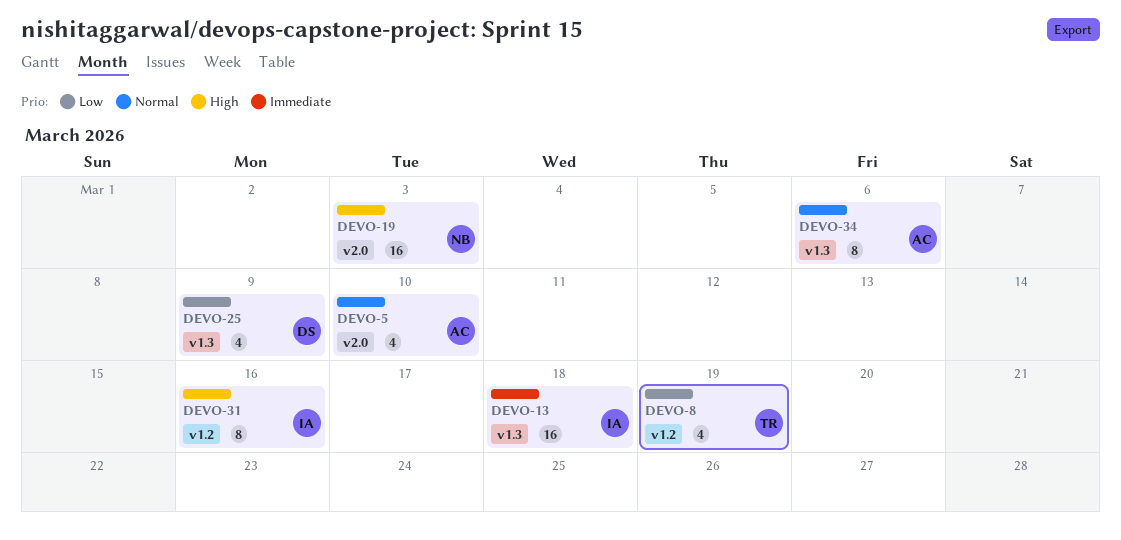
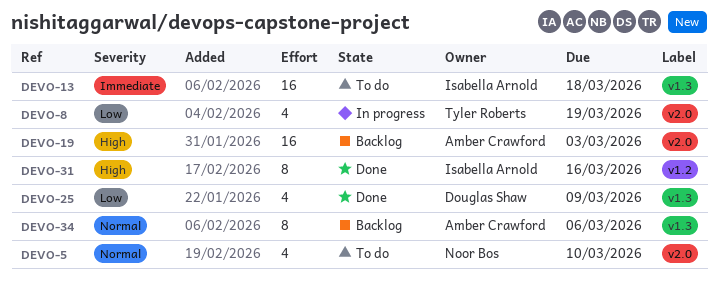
DEVO-5, owner: Amber Crawford -> Noor Bos
DEVO-8, label: v1.2 -> v2.0
DEVO-19, owner: Noor Bos -> Amber Crawford

